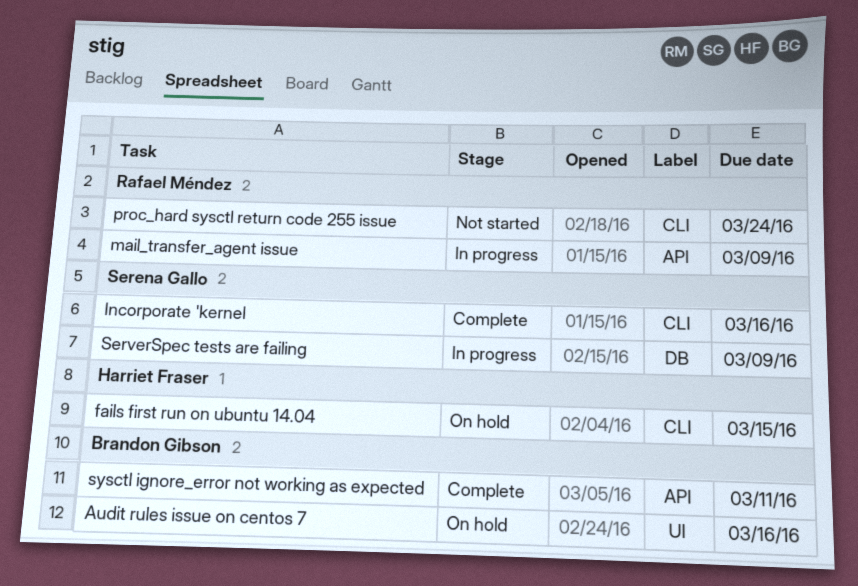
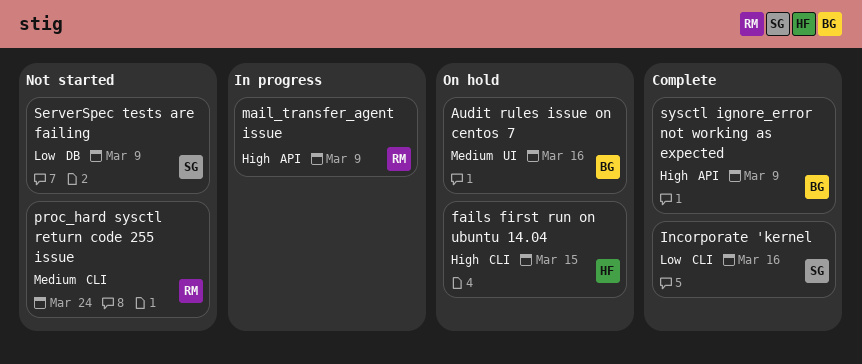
ServerSpec tests are failing, status: In progress -> Not started
sysctl ignore_error not working as expected, due: Mar 11 -> Mar 9

